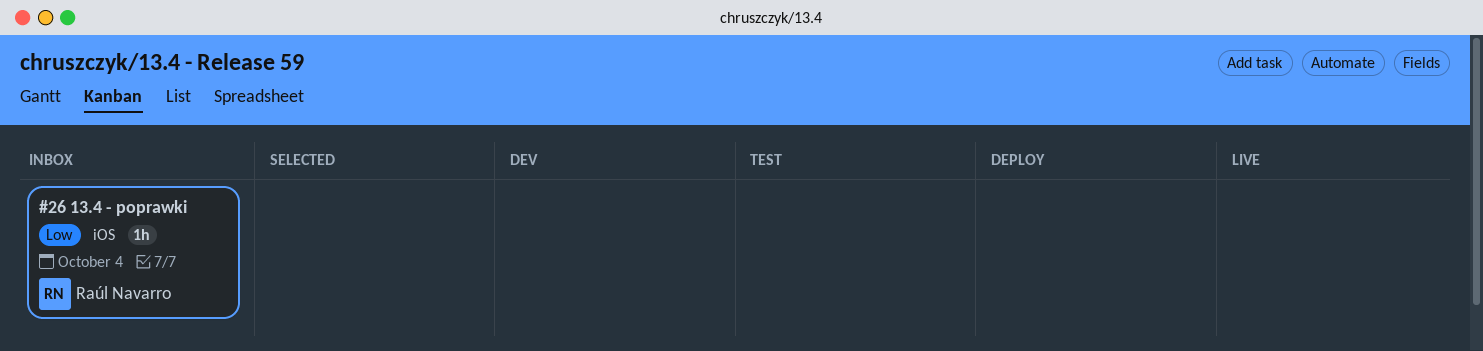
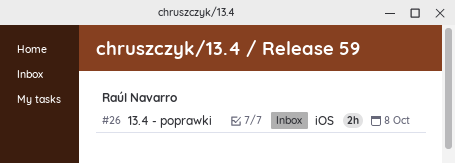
#26, estimate: 1h -> 2h
#26, due: Oct 4 -> Oct 8

